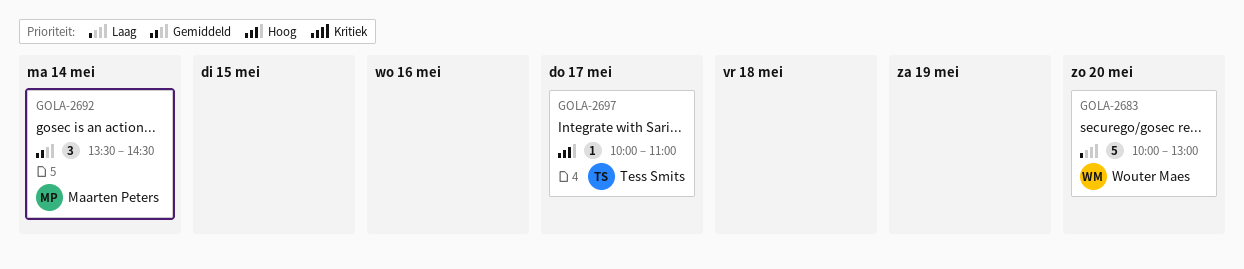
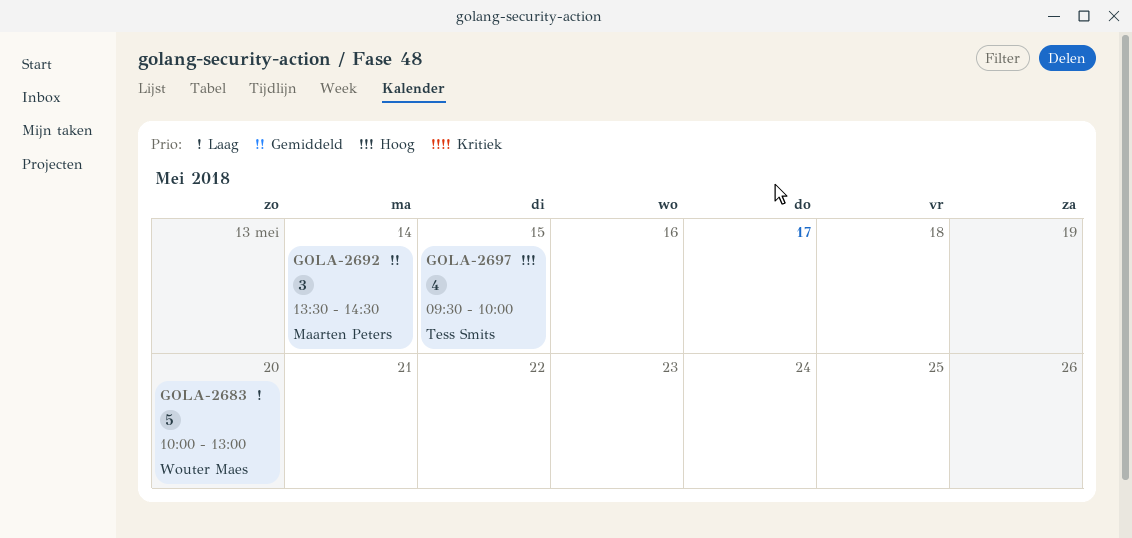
GOLA-2697, estimate: 1 -> 4
GOLA-2697, day: May 17 -> May 15
GOLA-2697, begins: 10:00 -> 09:30
GOLA-2697, ends: 11:00 -> 10:00

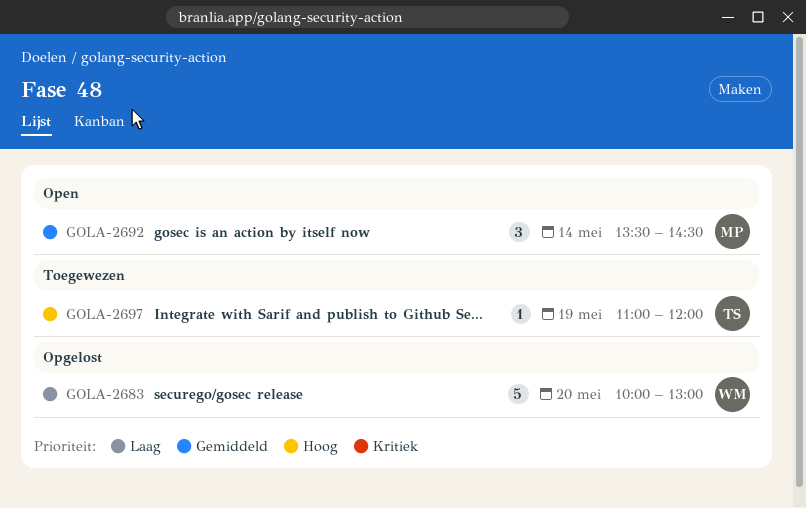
GOLA-2697, estimate: 4 -> 1
GOLA-2697, day: May 15 -> May 19
GOLA-2697, begins: 09:30 -> 11:00
GOLA-2697, ends: 10:00 -> 12:00

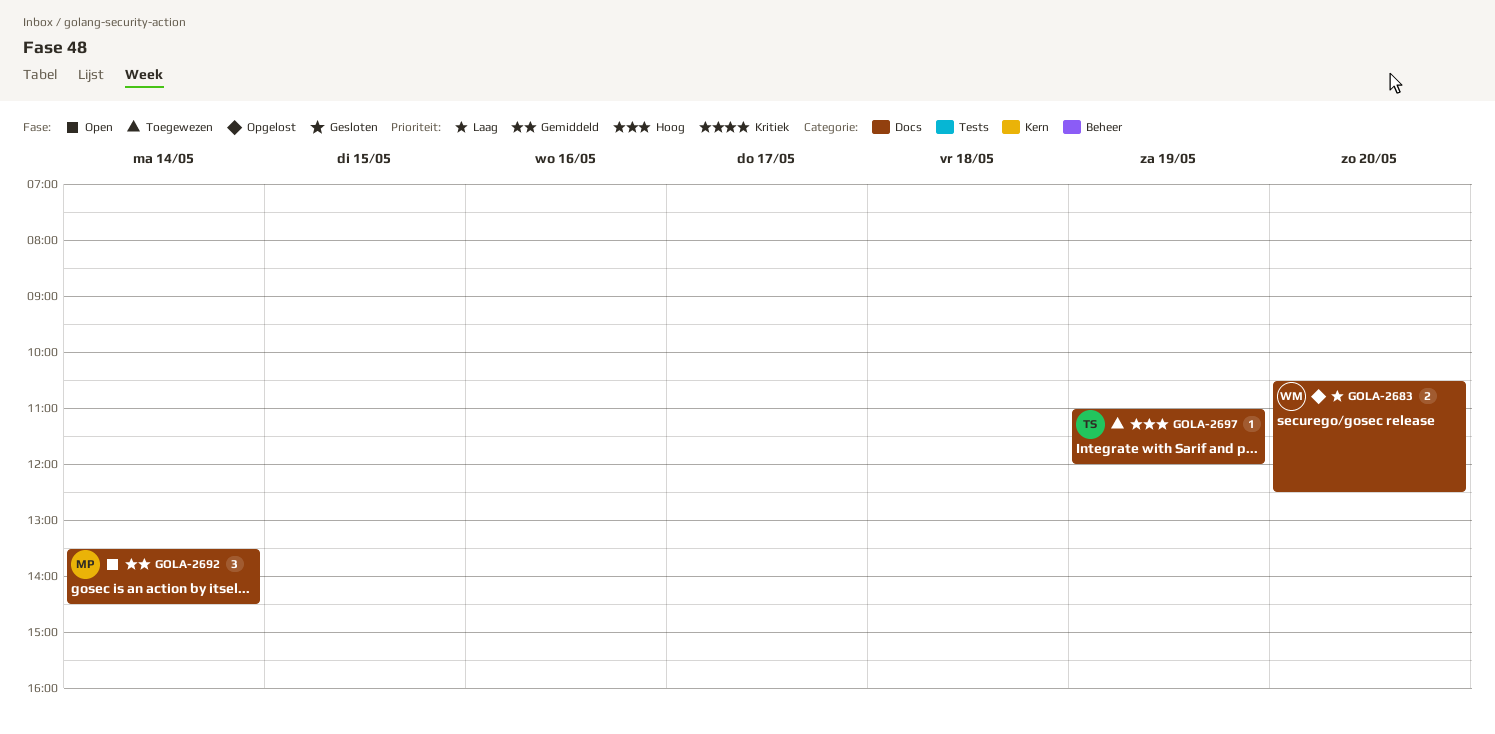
GOLA-2683, estimate: 5 -> 2
GOLA-2683, begins: 10:00 -> 10:30
GOLA-2683, ends: 13:00 -> 12:30

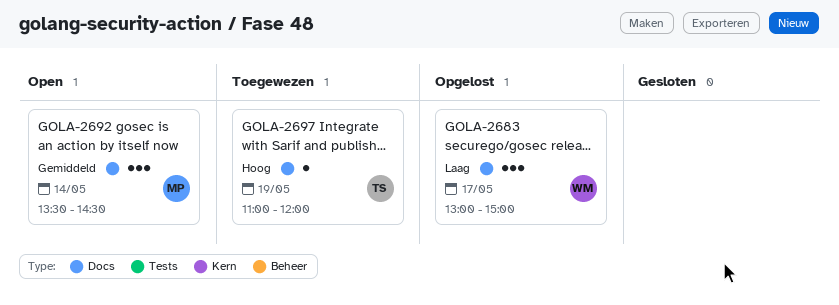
GOLA-2683, estimate: 2 -> 3
GOLA-2683, day: May 20 -> May 17
GOLA-2683, begins: 10:30 -> 13:00
GOLA-2683, ends: 12:30 -> 15:00

